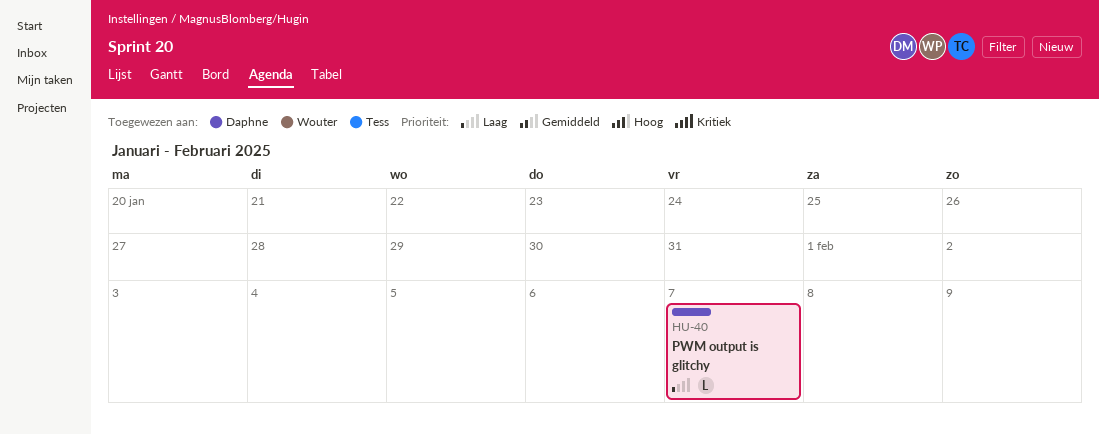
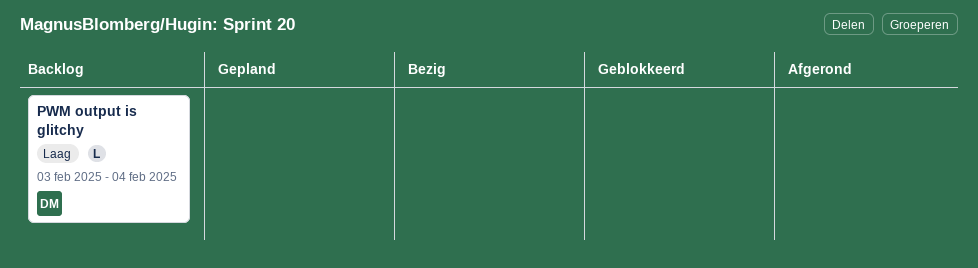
PWM output is glitchy, due: Feb 7 -> Feb 4

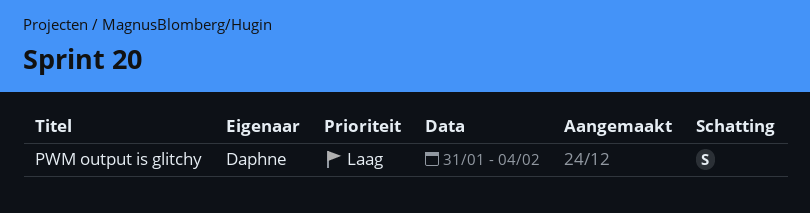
PWM output is glitchy, estimate: L -> S
PWM output is glitchy, start: Feb 3 -> Jan 31

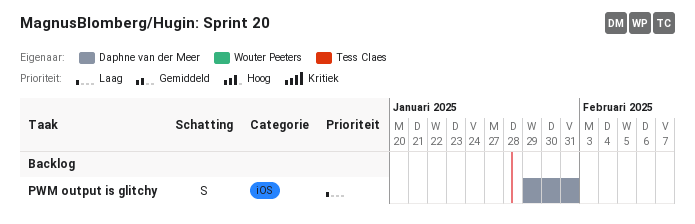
PWM output is glitchy, start: Jan 31 -> Jan 29
PWM output is glitchy, due: Feb 4 -> Jan 31

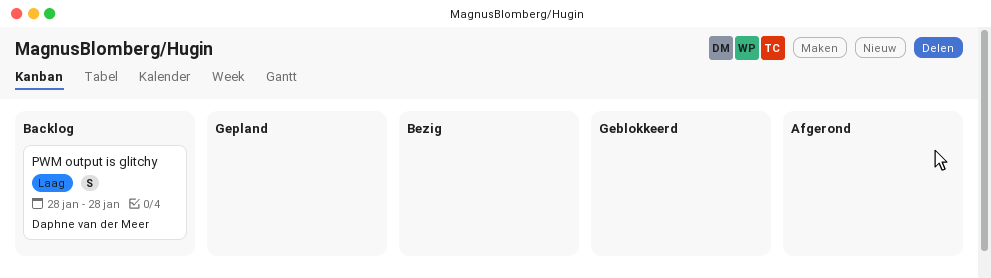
PWM output is glitchy, start: Jan 29 -> Jan 28
PWM output is glitchy, due: Jan 31 -> Jan 28

